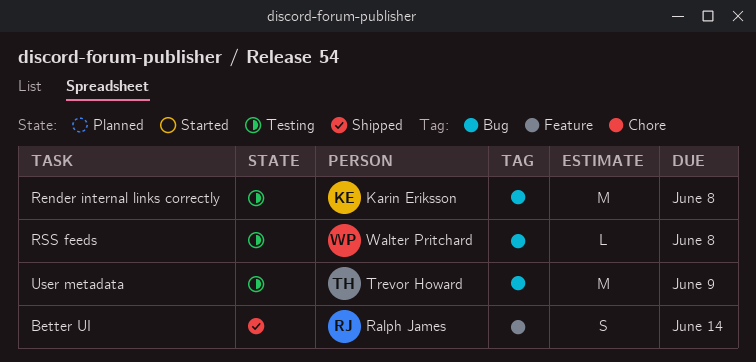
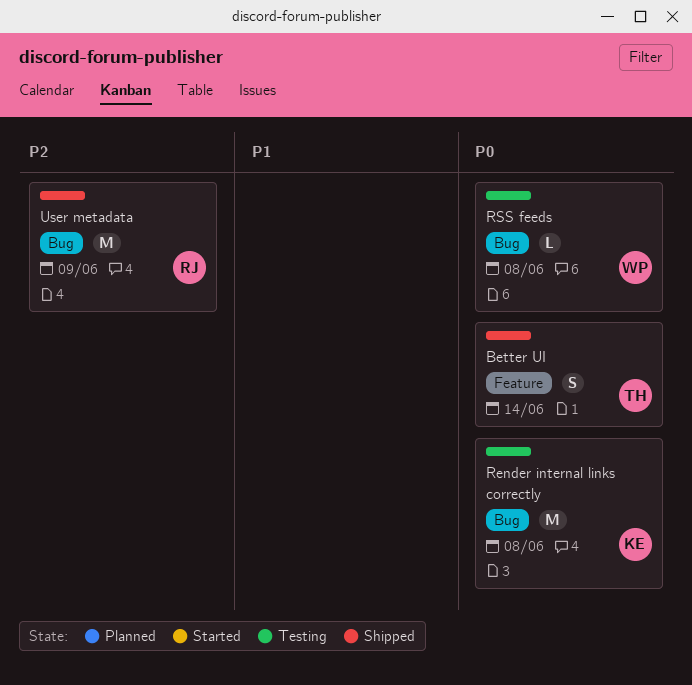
Better UI, owner: Ralph James -> Trevor Howard
User metadata, status: Testing -> Shipped
User metadata, owner: Trevor Howard -> Ralph James

